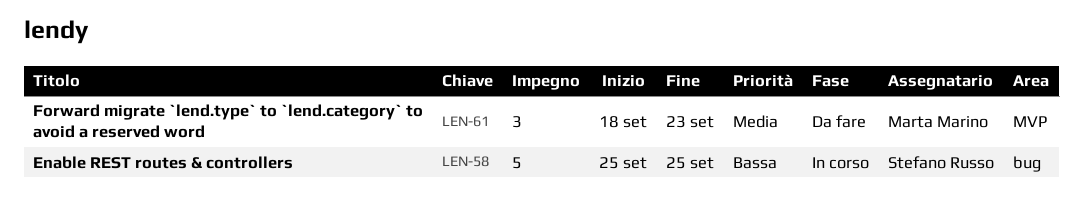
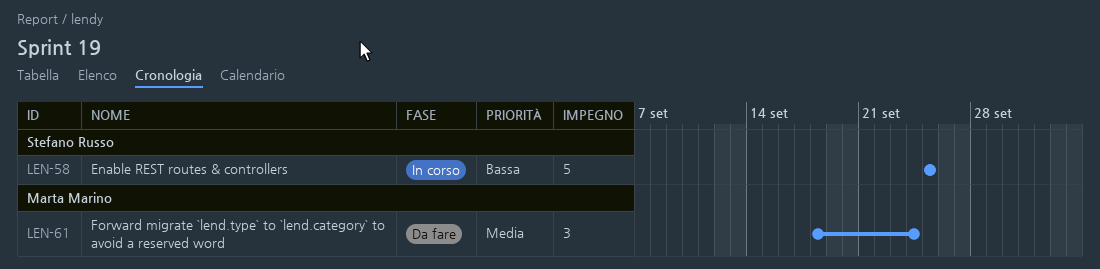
LEN-61, due: Sep 23 -> Sep 24

